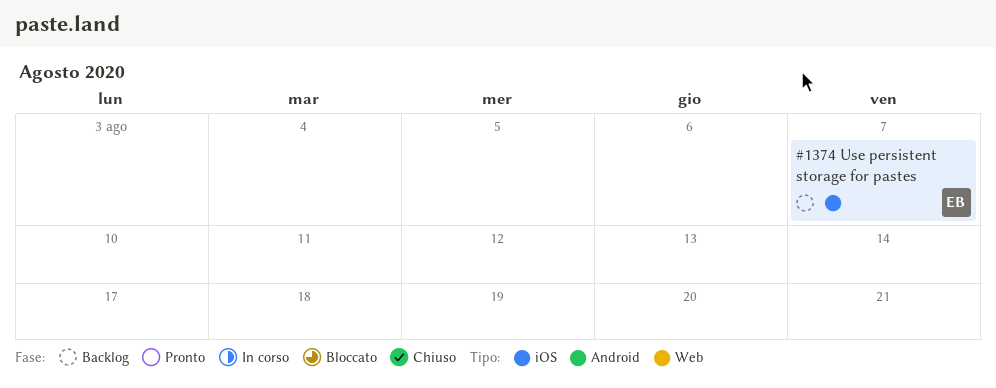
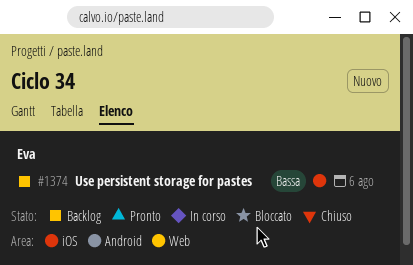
#1374, due: Aug 7 -> Aug 6

